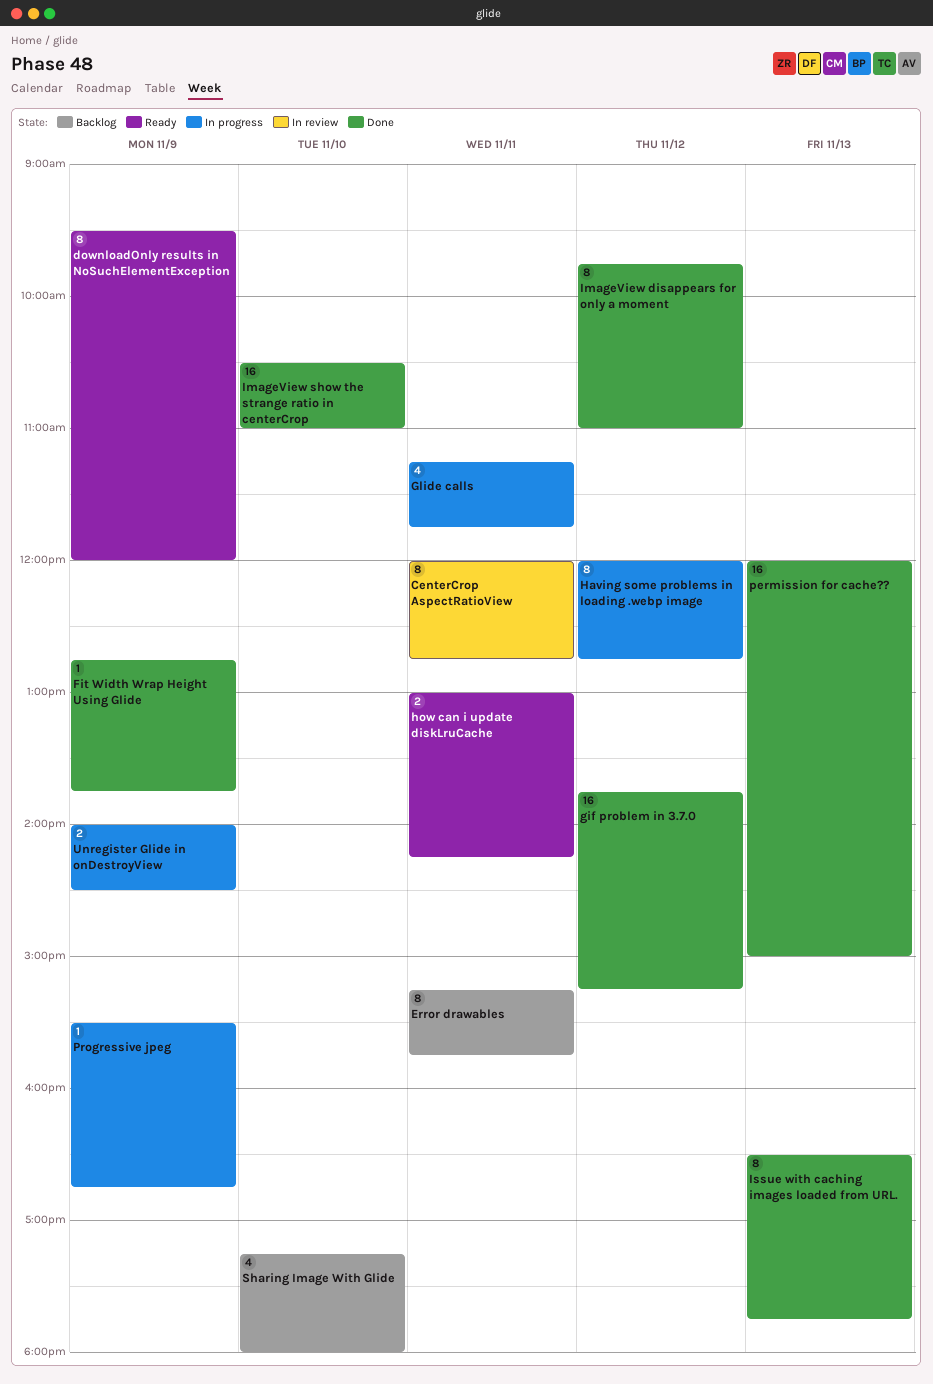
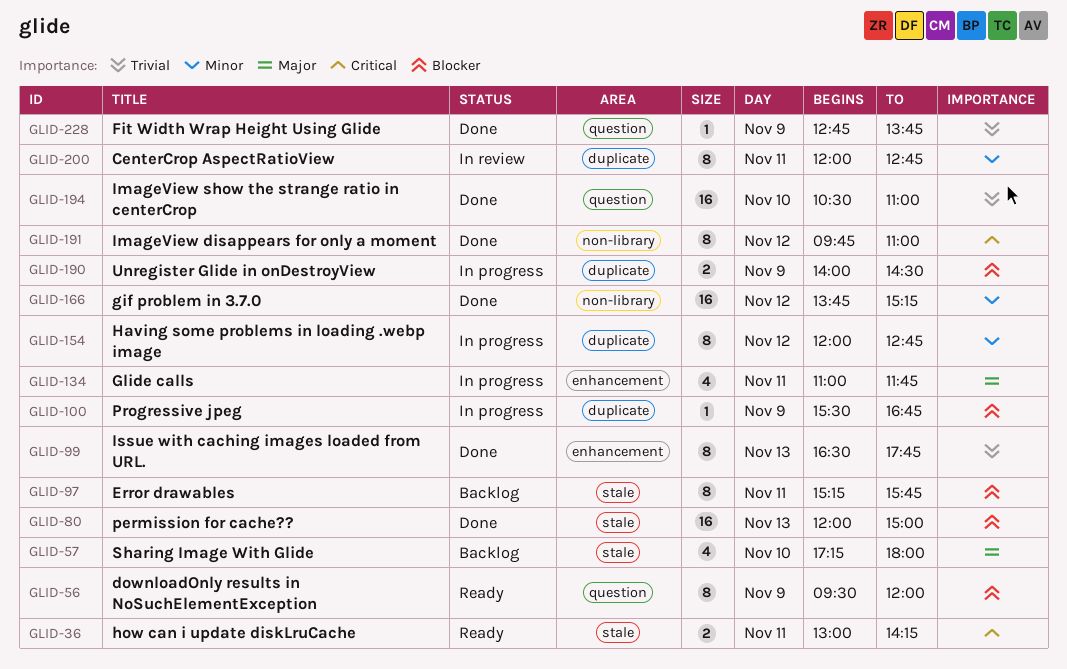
Glide calls, begins: 11:15 -> 11:00

